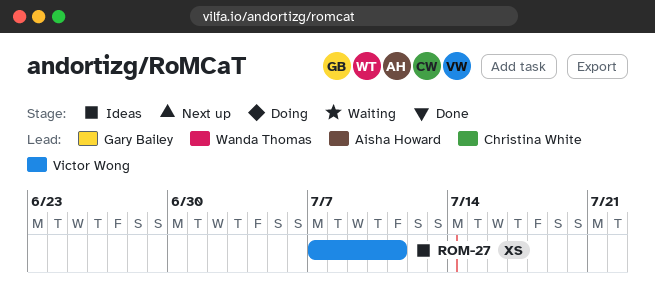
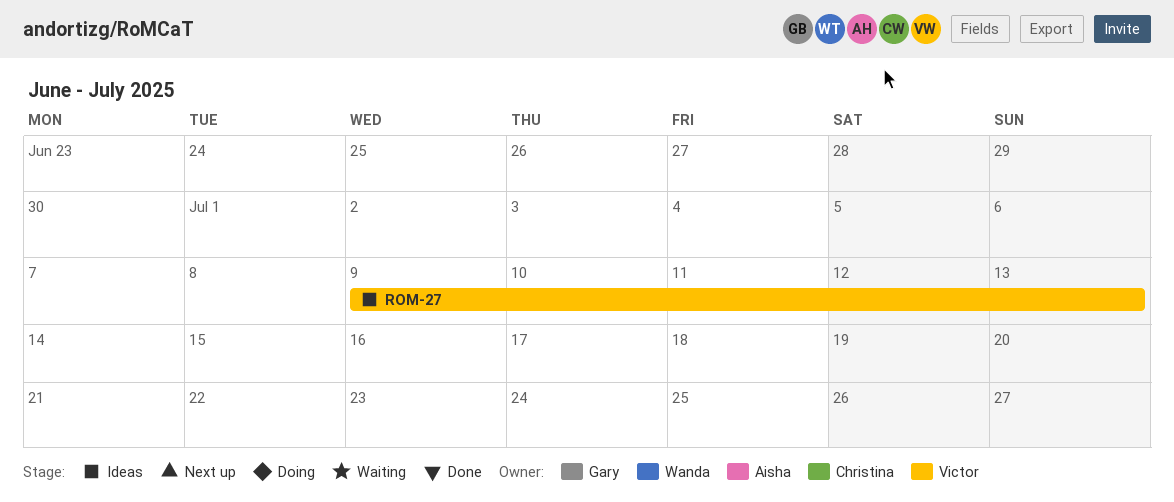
ROM-27, start: Jul 7 -> Jul 9
ROM-27, due: Jul 11 -> Jul 13

